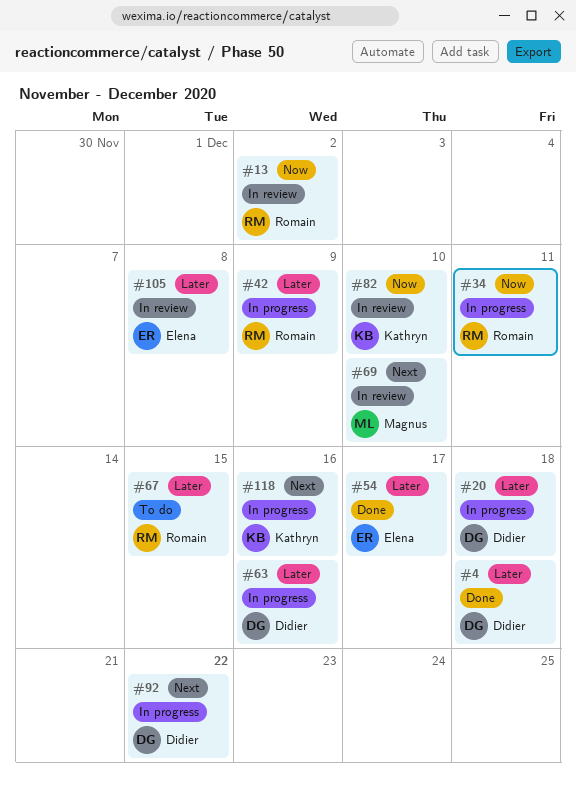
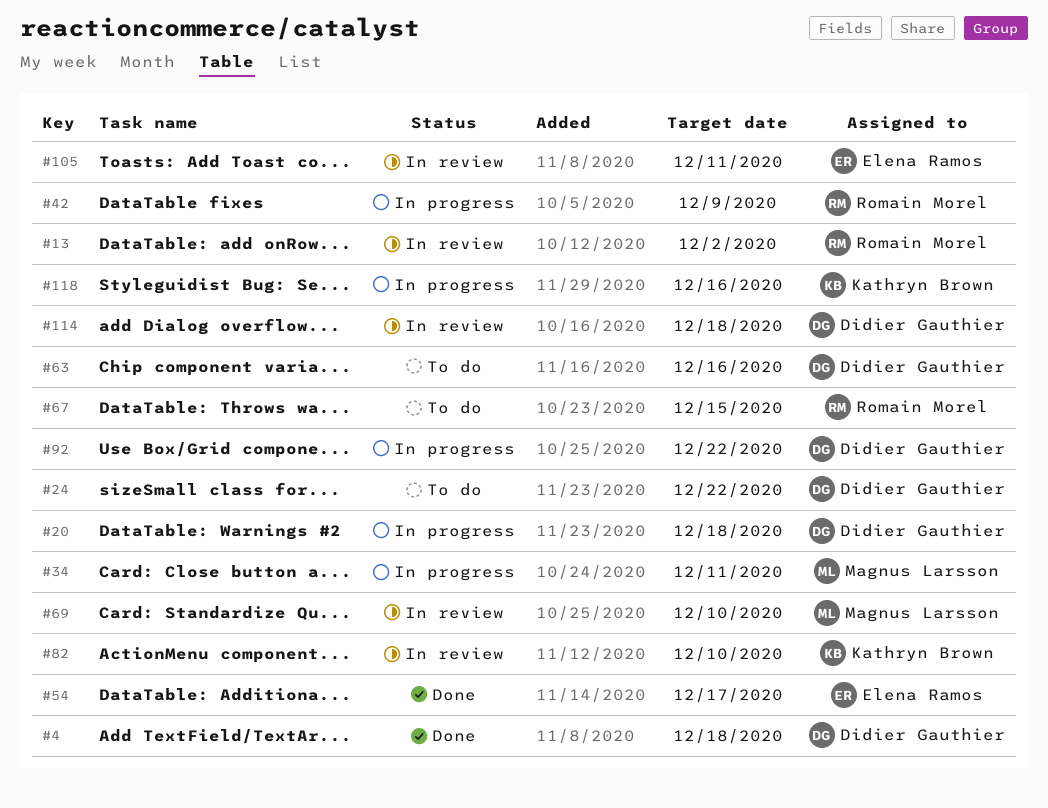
#24: none -> present
#34, owner: Romain Morel -> Magnus Larsson
#63, status: In progress -> To do
#105, due: Dec 8 -> Dec 11
#114: none -> present

